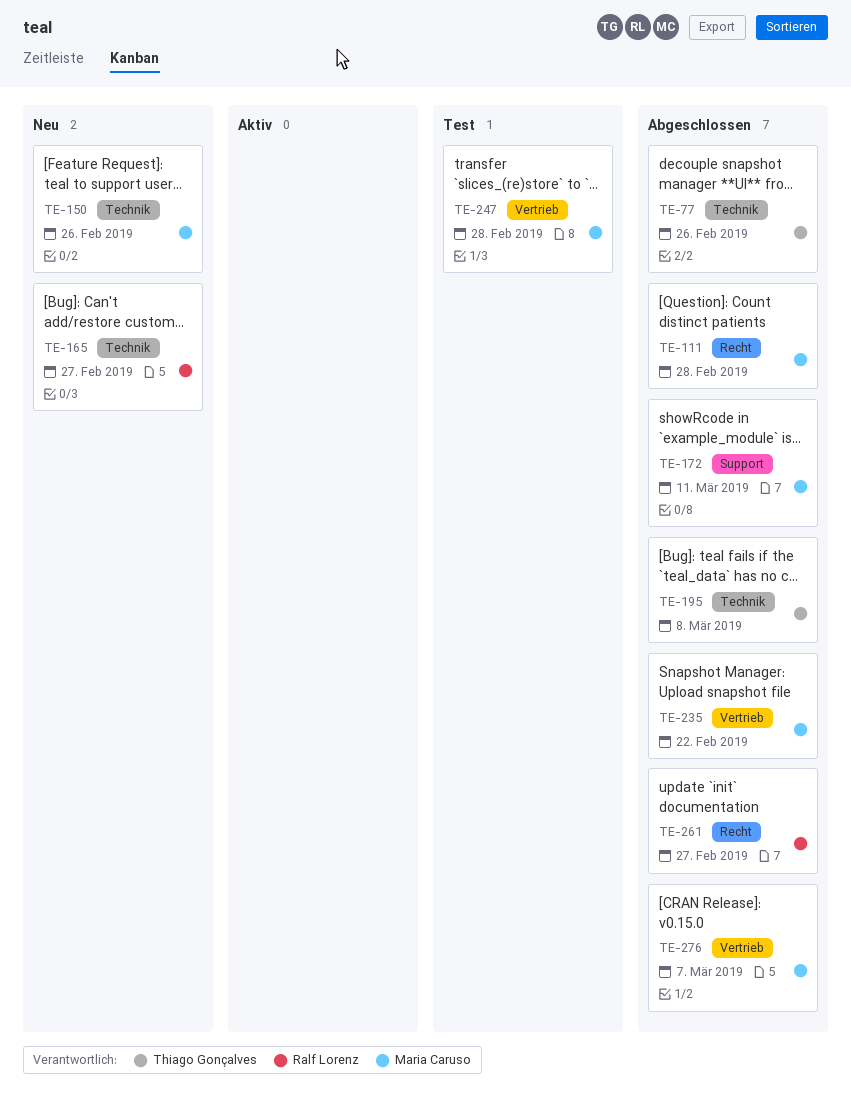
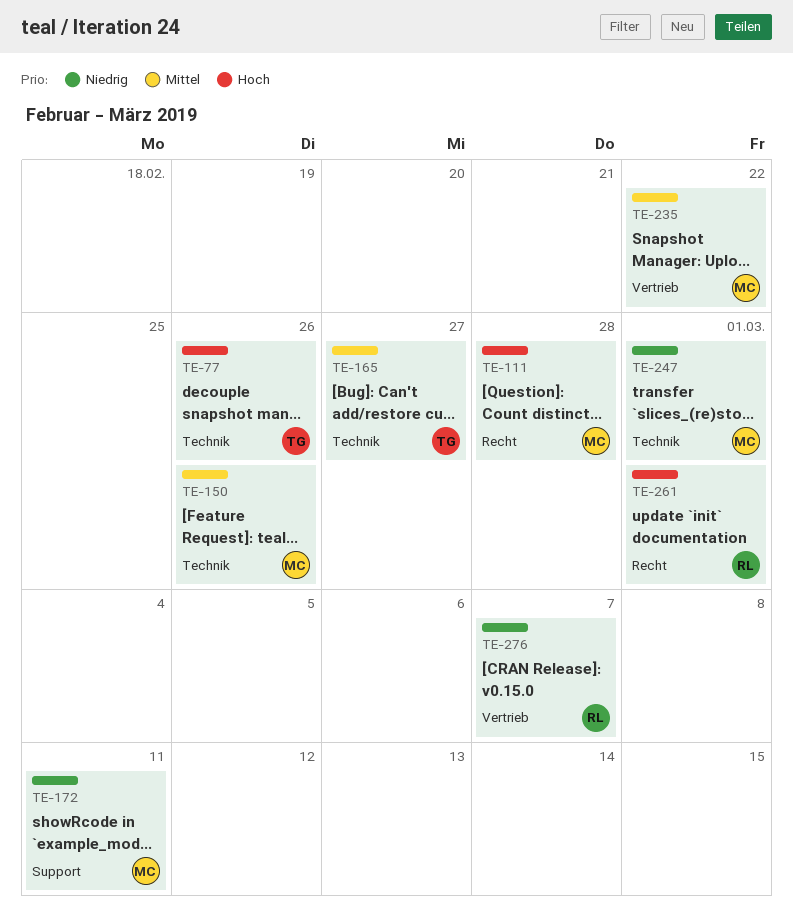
TE-165, owner: Ralf Lorenz -> Thiago Gonçalves
TE-195: present -> none
TE-247, label: Vertrieb -> Technik
TE-247, due: Feb 28 -> Mar 1
TE-261, due: Feb 27 -> Mar 1
TE-276, owner: Maria Caruso -> Ralf Lorenz

